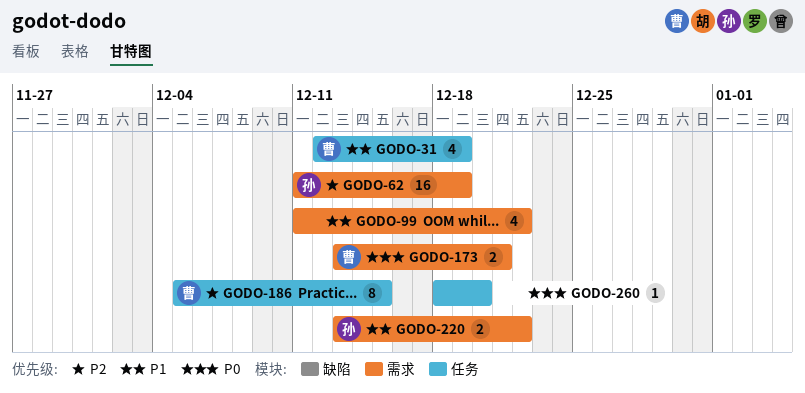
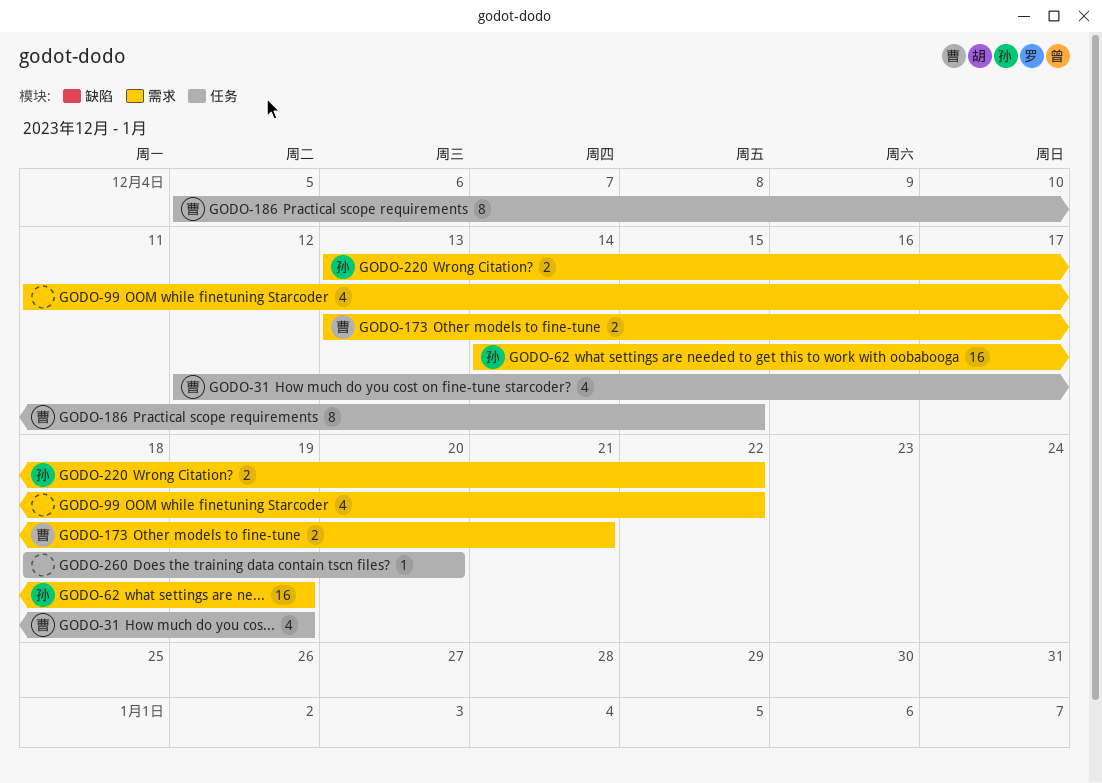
GODO-62, start: Dec 11 -> Dec 14

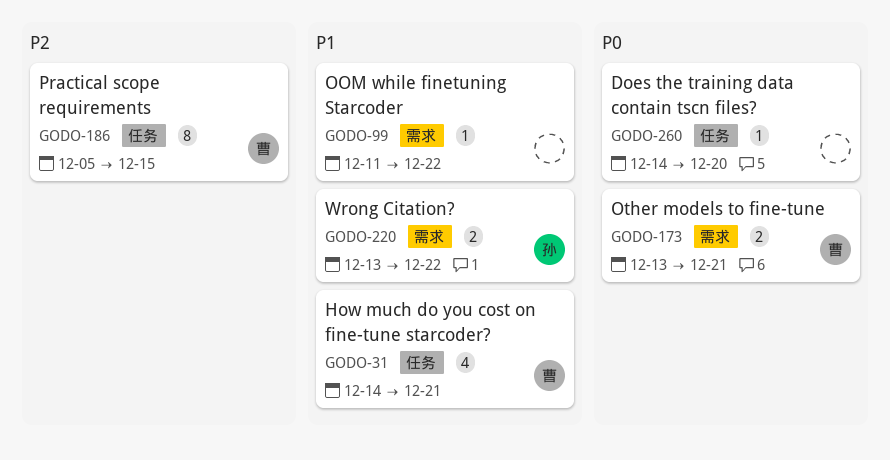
GODO-31, start: Dec 12 -> Dec 14
GODO-31, due: Dec 19 -> Dec 21
GODO-62: present -> none
GODO-99, estimate: 4 -> 1
GODO-260, start: Dec 18 -> Dec 14

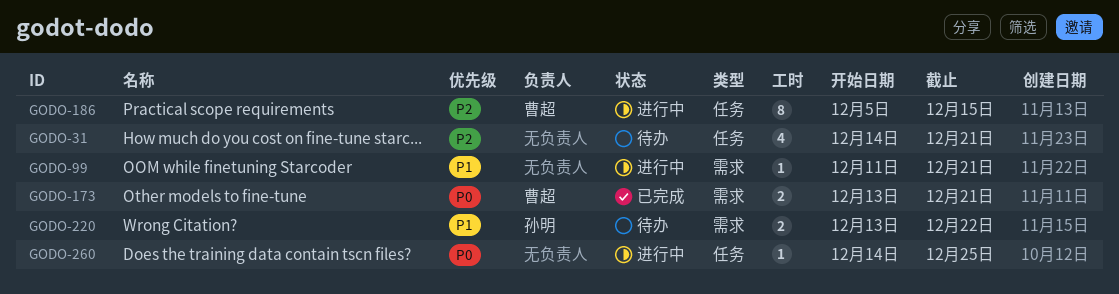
GODO-31, owner: 曹超 -> none
GODO-31, priority: P1 -> P2
GODO-99, due: Dec 22 -> Dec 21
GODO-260, due: Dec 20 -> Dec 25

